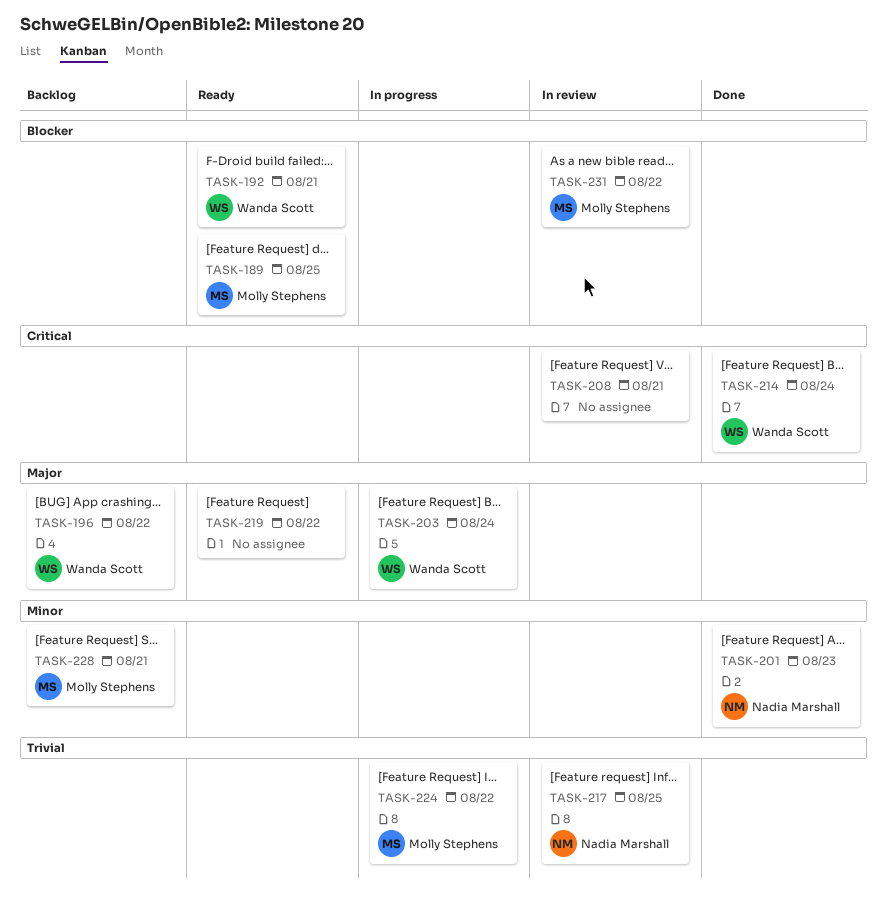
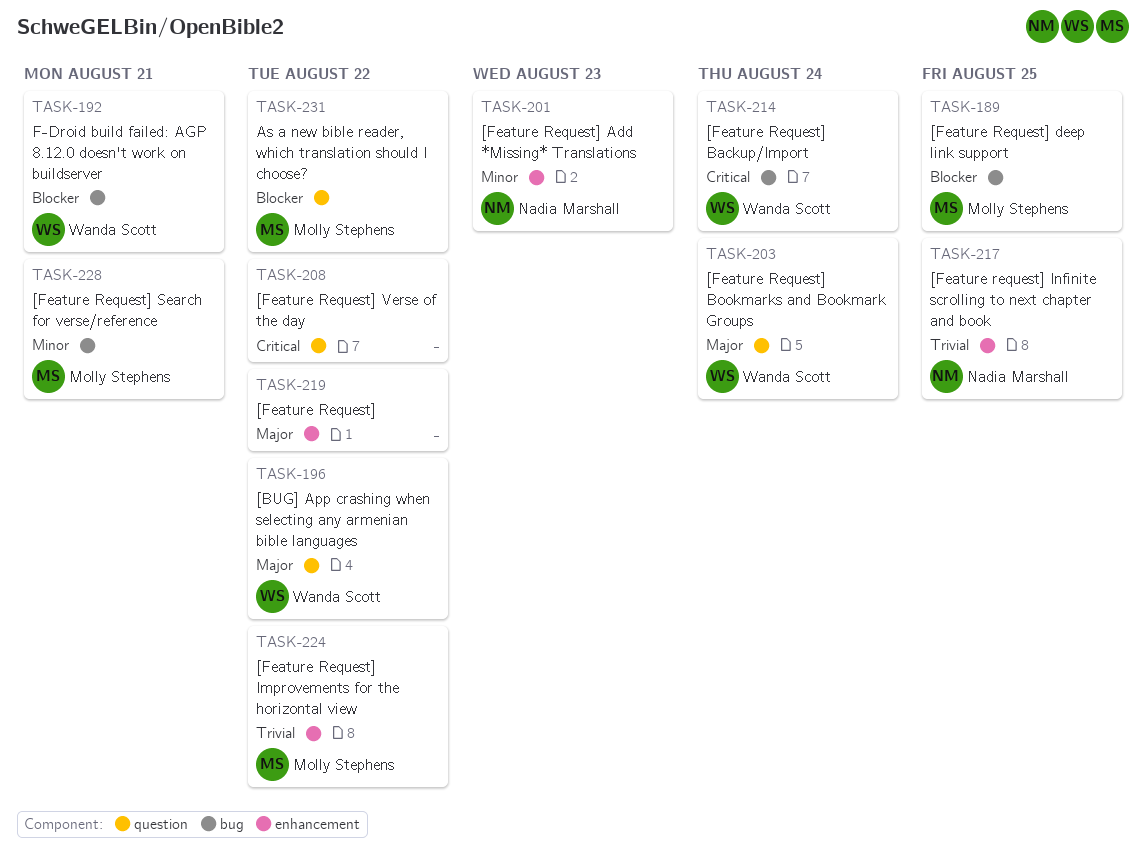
TASK-208, due: Aug 21 -> Aug 22

